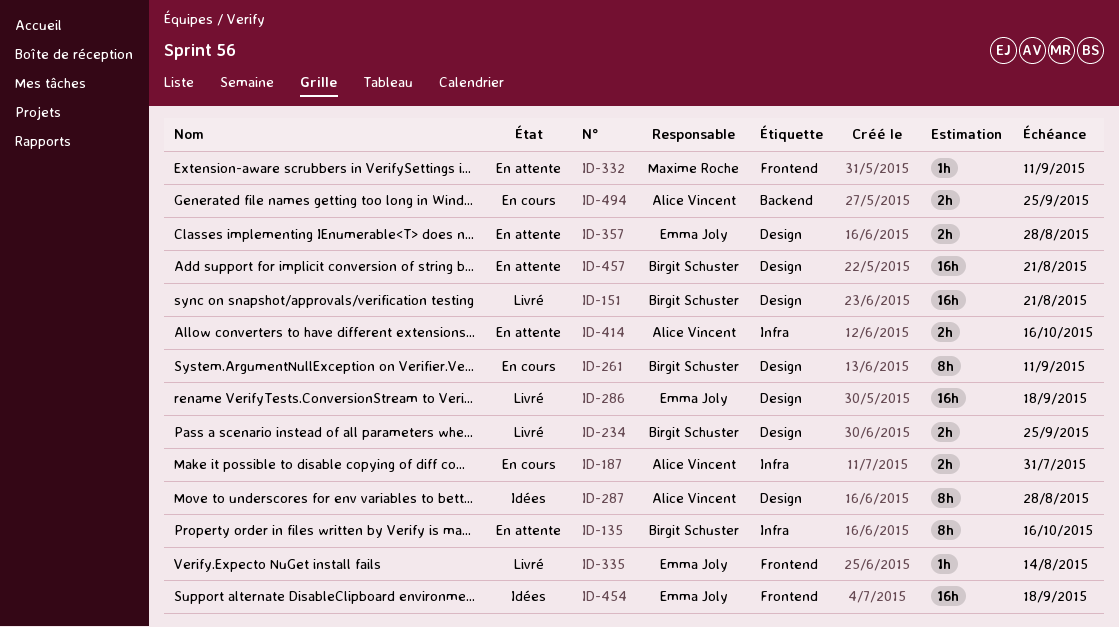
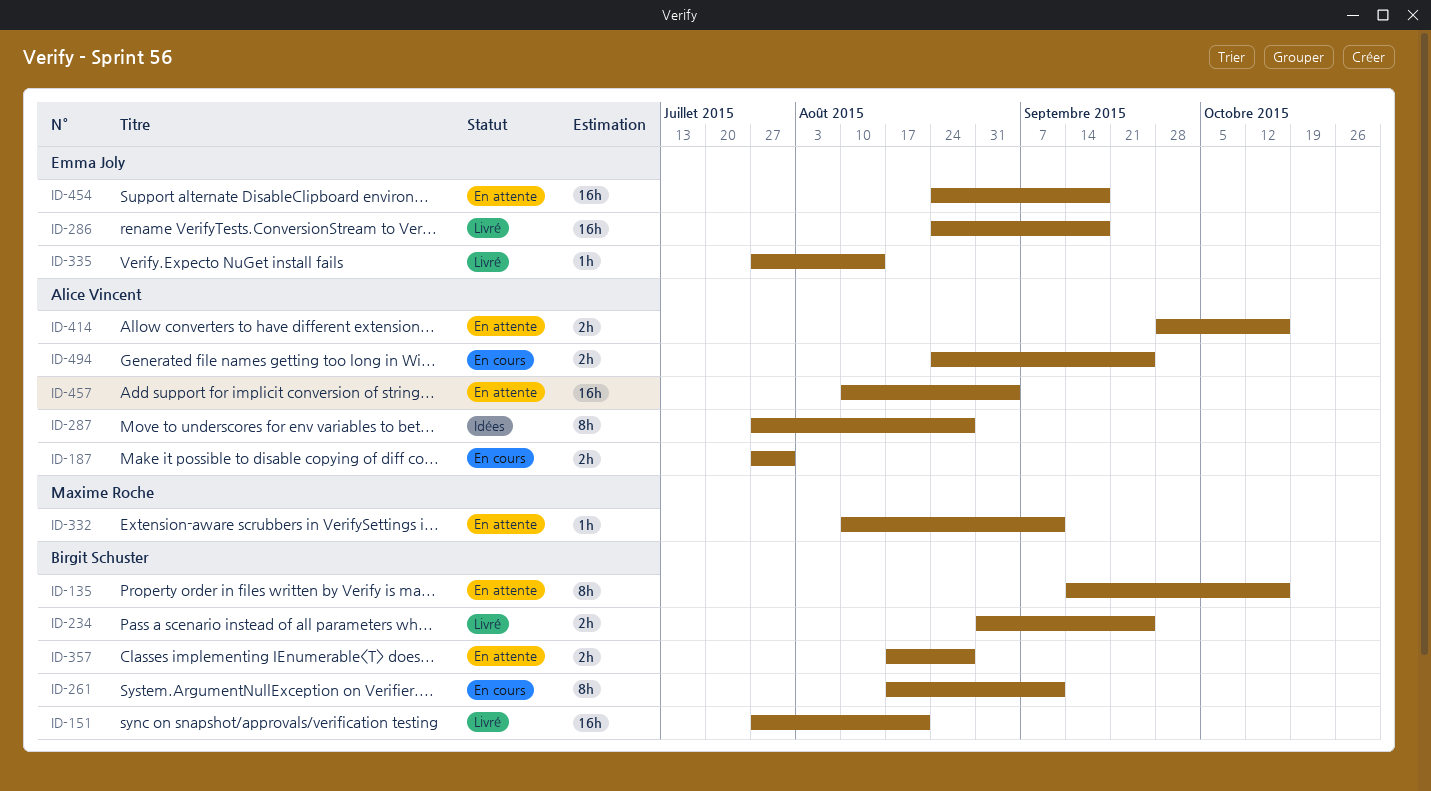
ID-357, owner: Emma Joly -> Birgit Schuster
ID-454, status: Idées -> En attente
ID-457, owner: Birgit Schuster -> Alice Vincent
ID-457, due: Aug 21 -> Sep 4

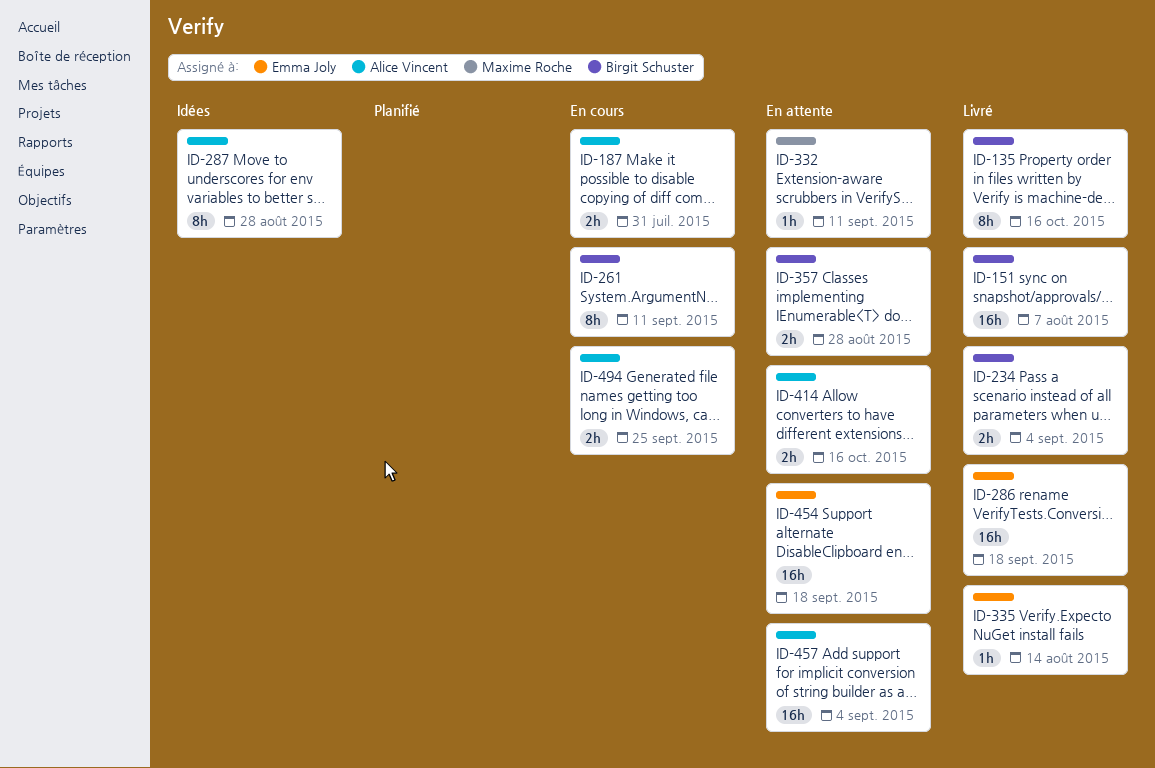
ID-135, status: En attente -> Livré
ID-151, due: Aug 21 -> Aug 7
ID-234, due: Sep 25 -> Sep 4

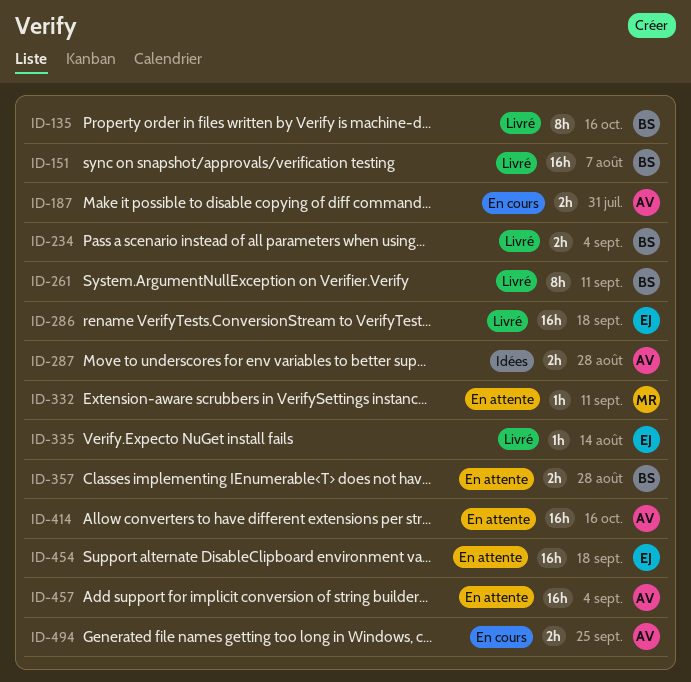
ID-261, status: En cours -> Livré
ID-287, estimate: 8h -> 2h
ID-414, estimate: 2h -> 16h

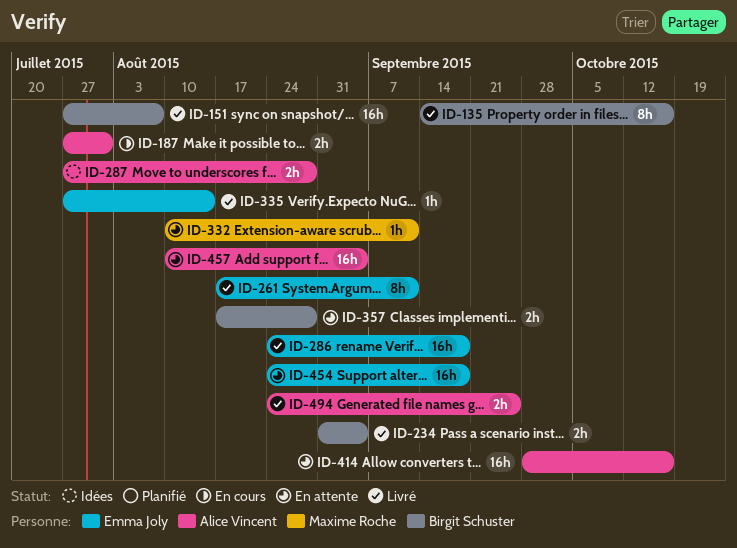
ID-261, owner: Birgit Schuster -> Emma Joly
ID-494, status: En cours -> Livré

